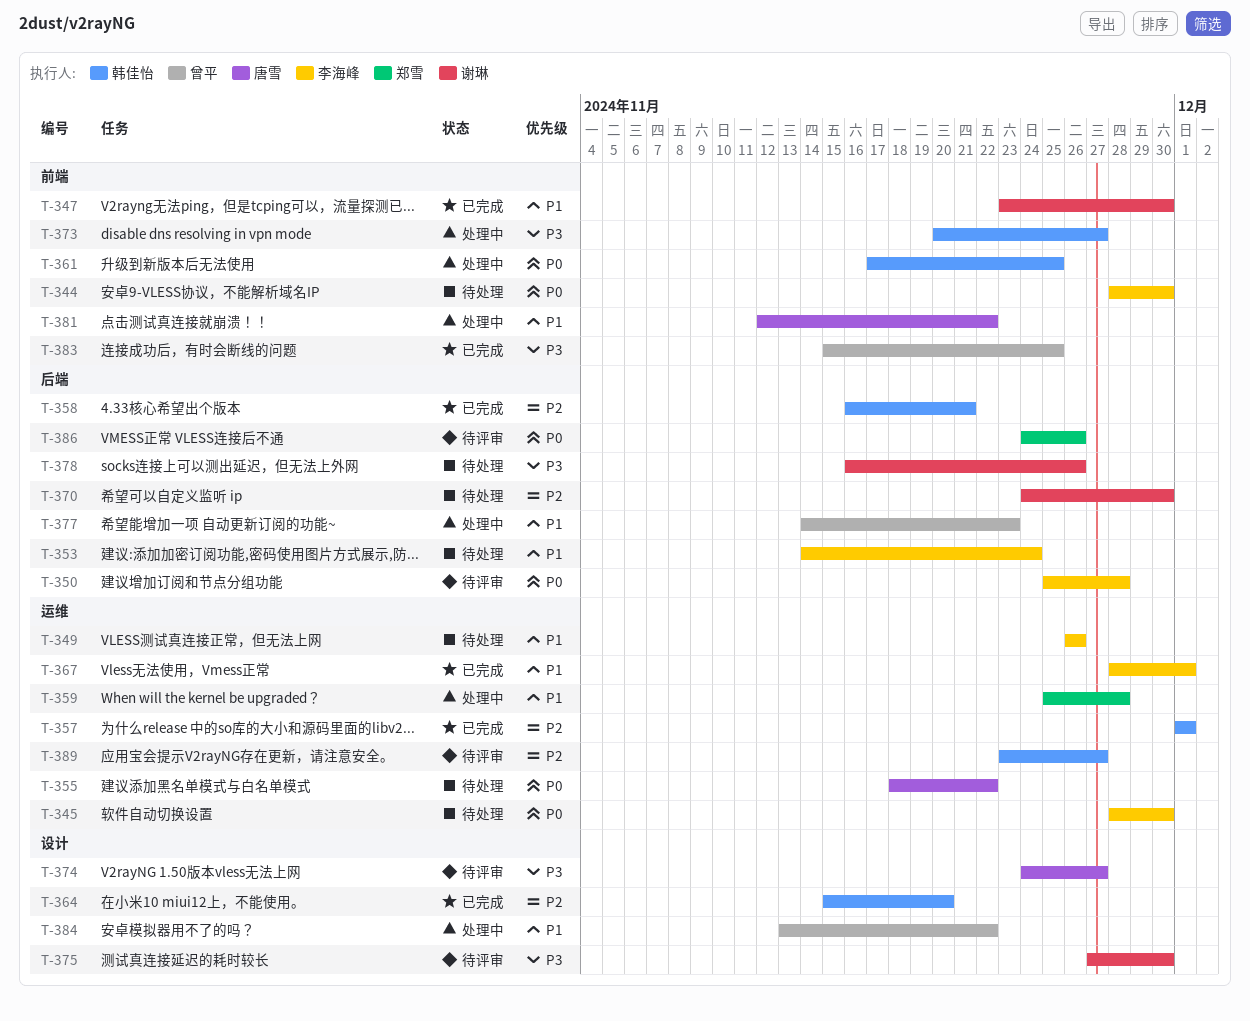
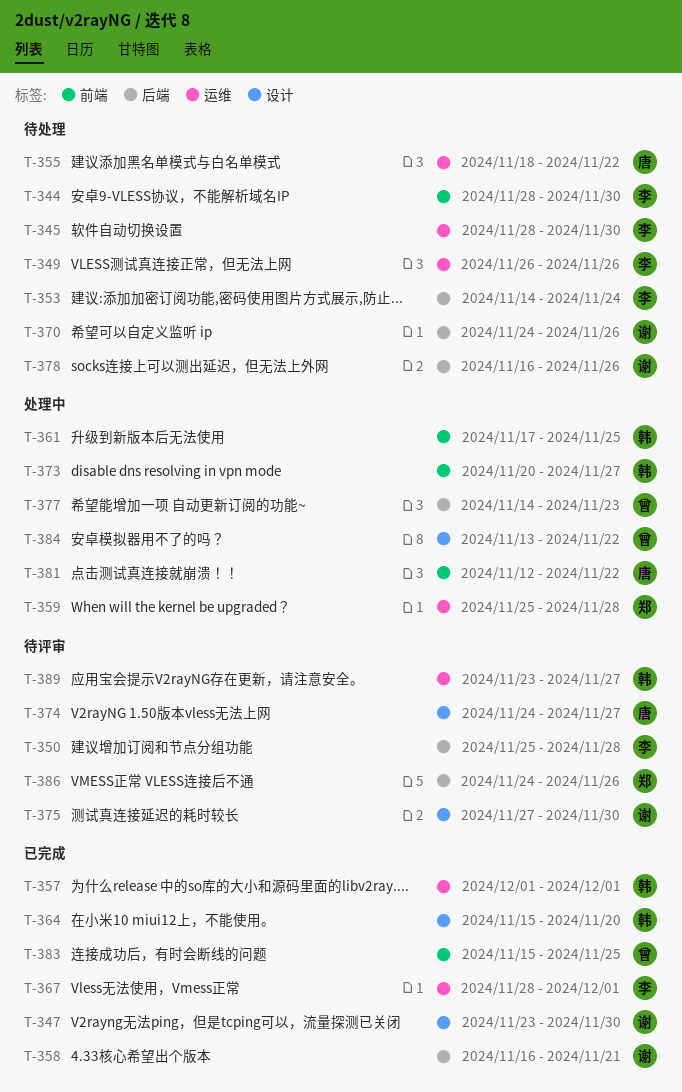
T-347, label: 前端 -> 设计
T-358, owner: 韩佳怡 -> 谢琳
T-370, due: Nov 30 -> Nov 26

